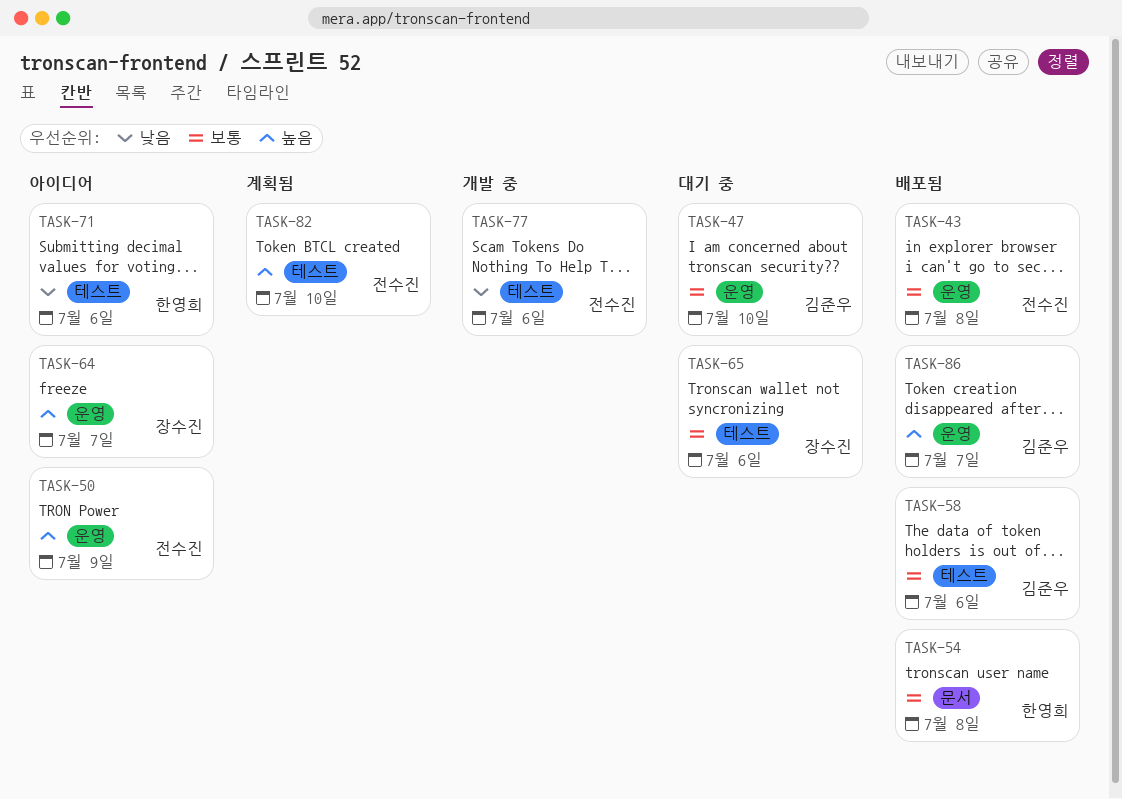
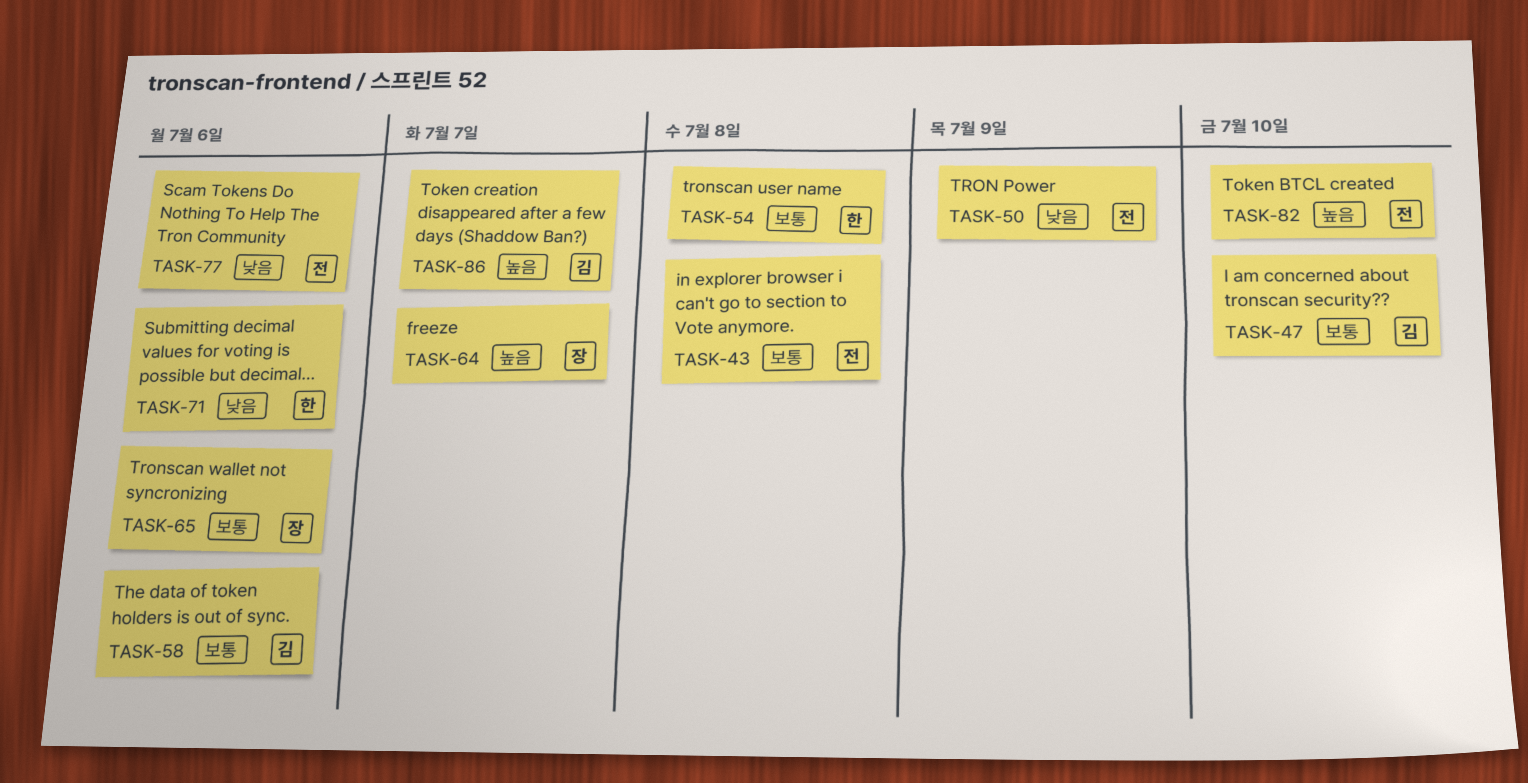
TASK-50, priority: 높음 -> 낮음

